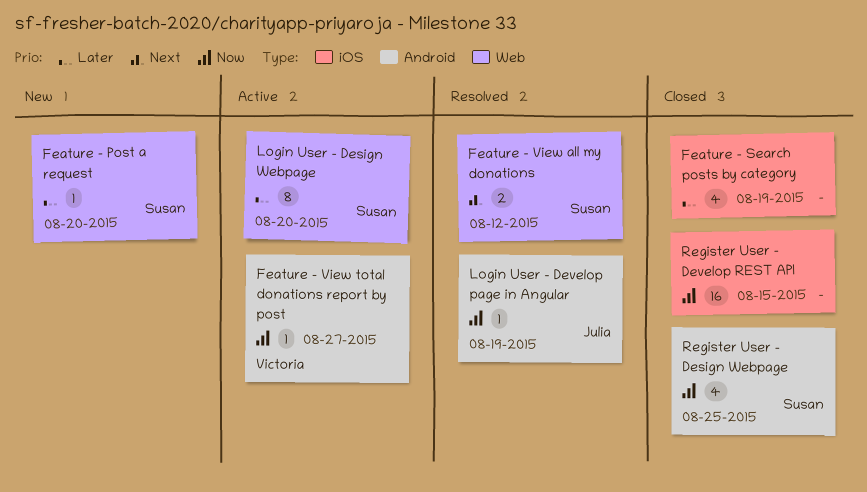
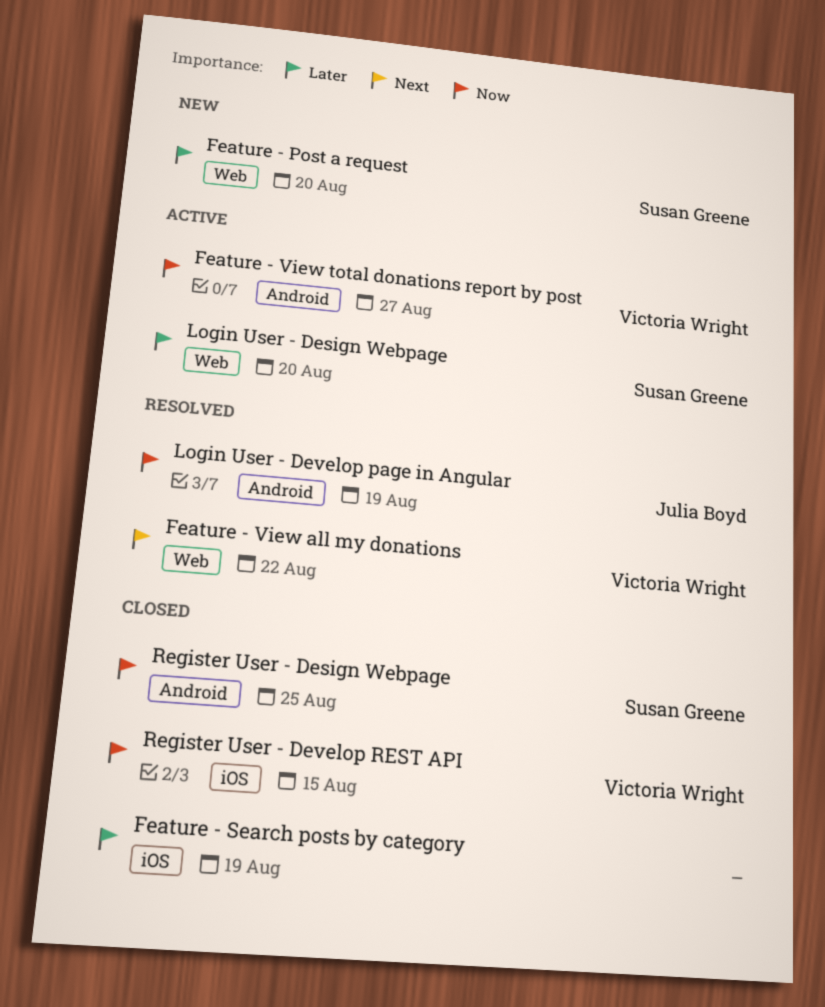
Feature - View all my donations, owner: Susan Greene -> Victoria Wright
Feature - View all my donations, due: Aug 12 -> Aug 22
Register User - Develop REST API, owner: none -> Victoria Wright

